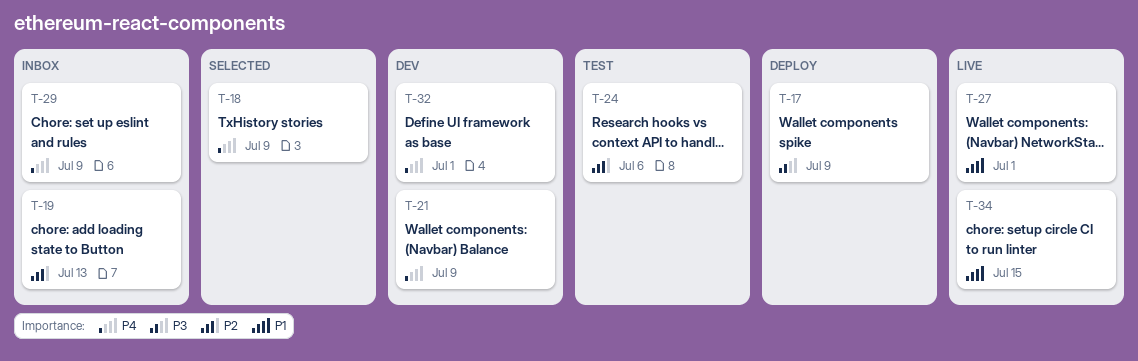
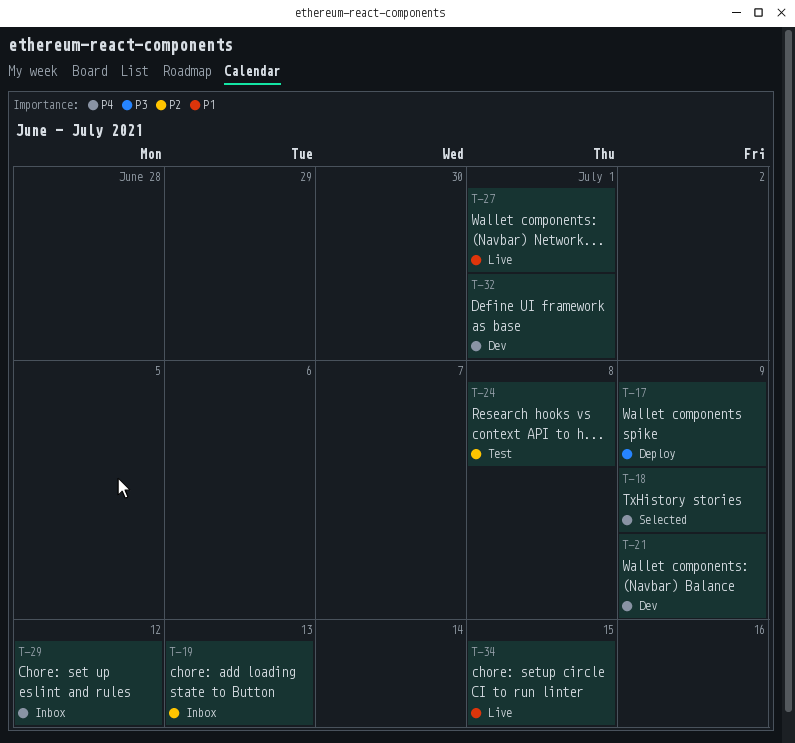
T-24, due: Jul 6 -> Jul 8
T-29, due: Jul 9 -> Jul 12

